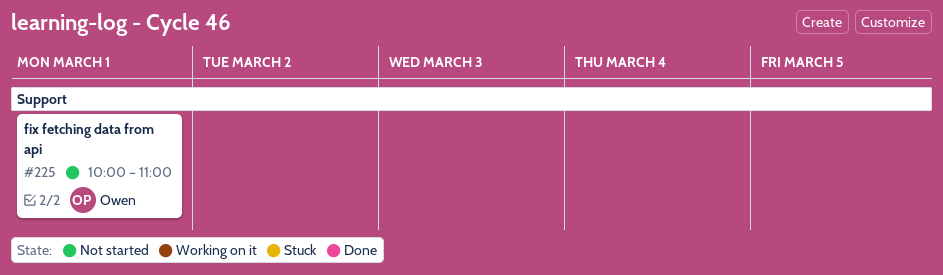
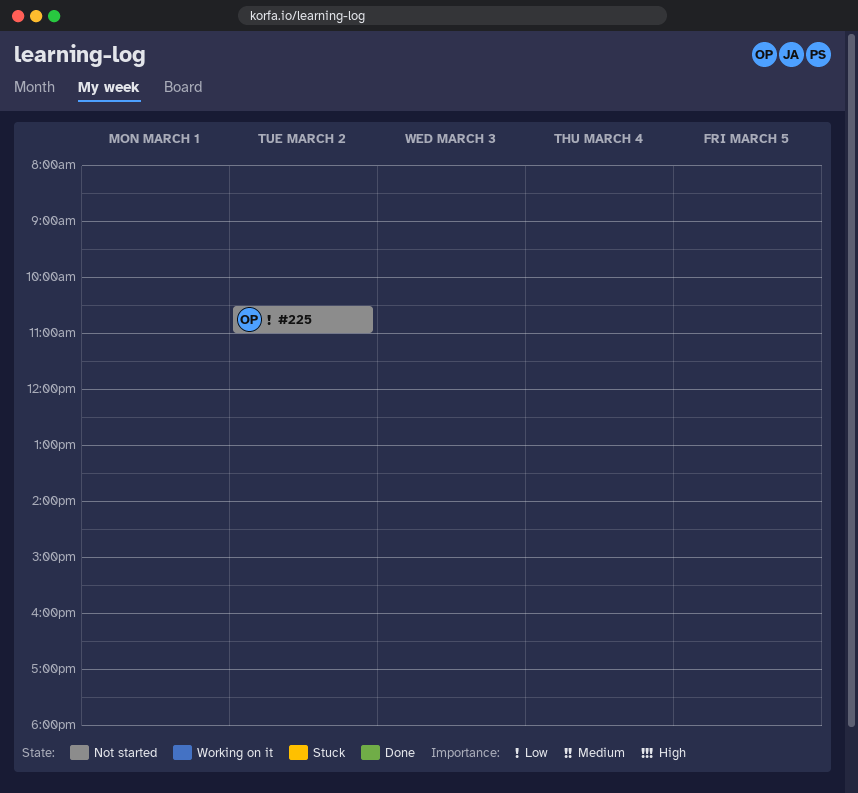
#225, day: Mar 1 -> Mar 2
#225, begins: 10:00 -> 10:30

